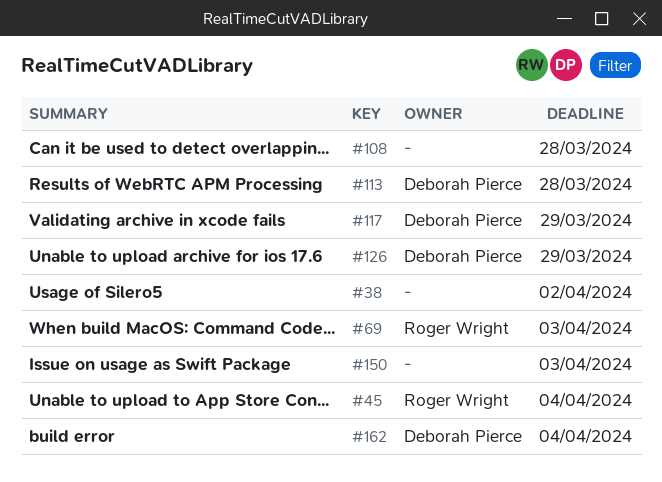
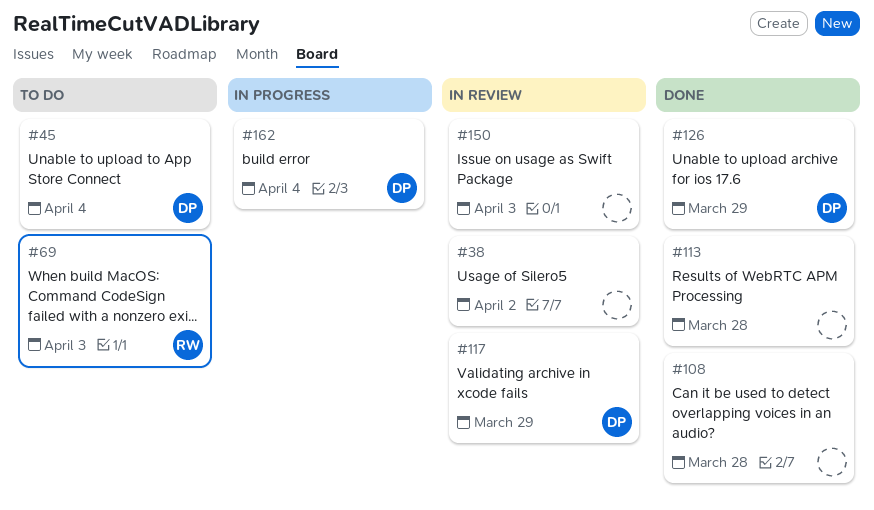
#45, owner: Roger Wright -> Deborah Pierce
#113, owner: Deborah Pierce -> none

